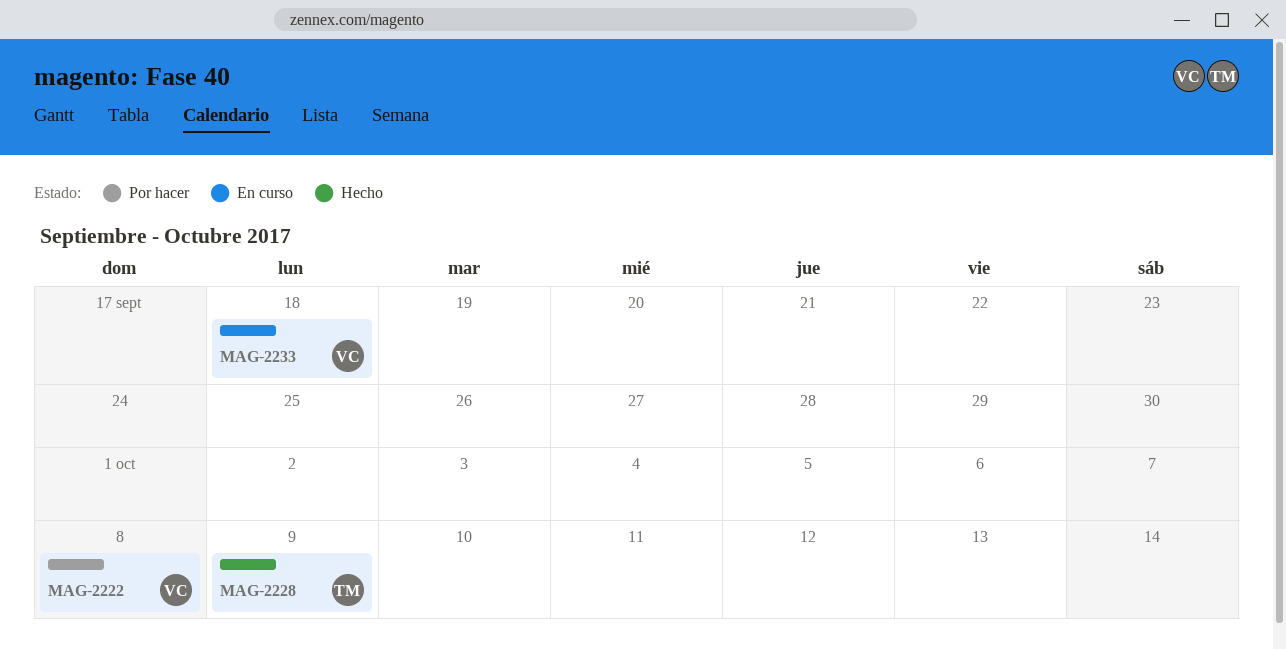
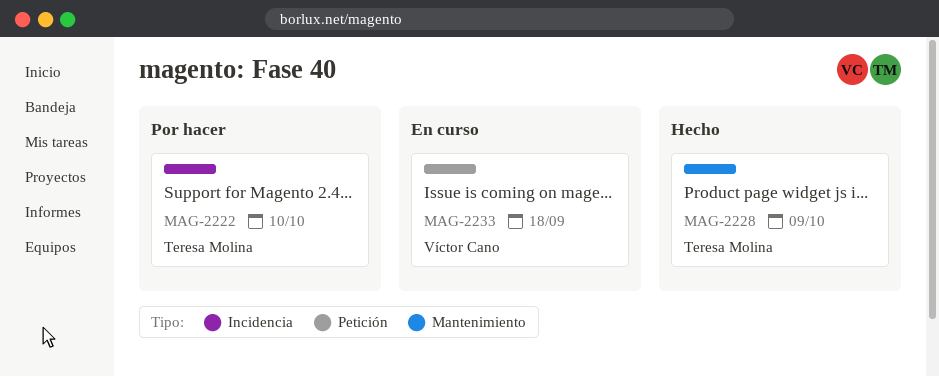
MAG-2222, owner: Víctor Cano -> Teresa Molina
MAG-2222, due: Oct 8 -> Oct 10

